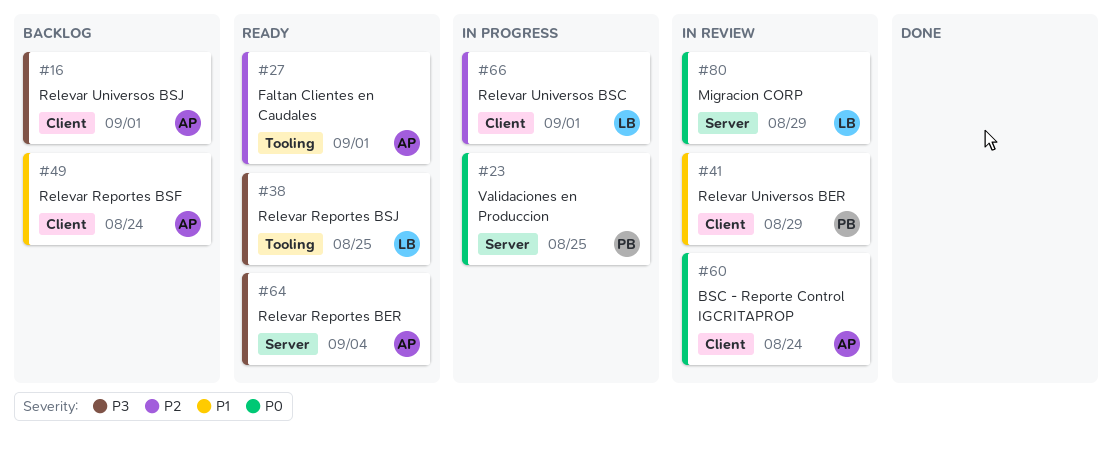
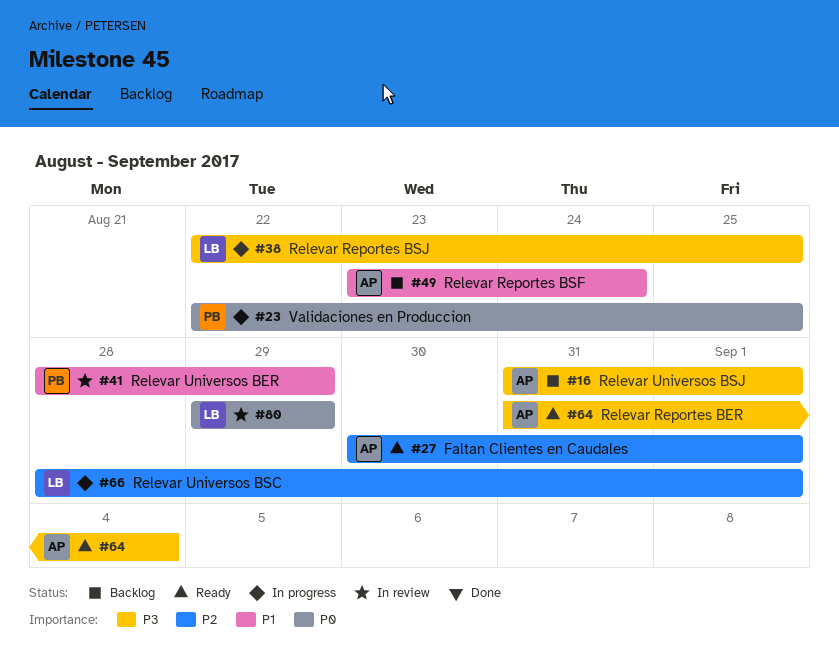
#38, status: Ready -> In progress
#60: present -> none

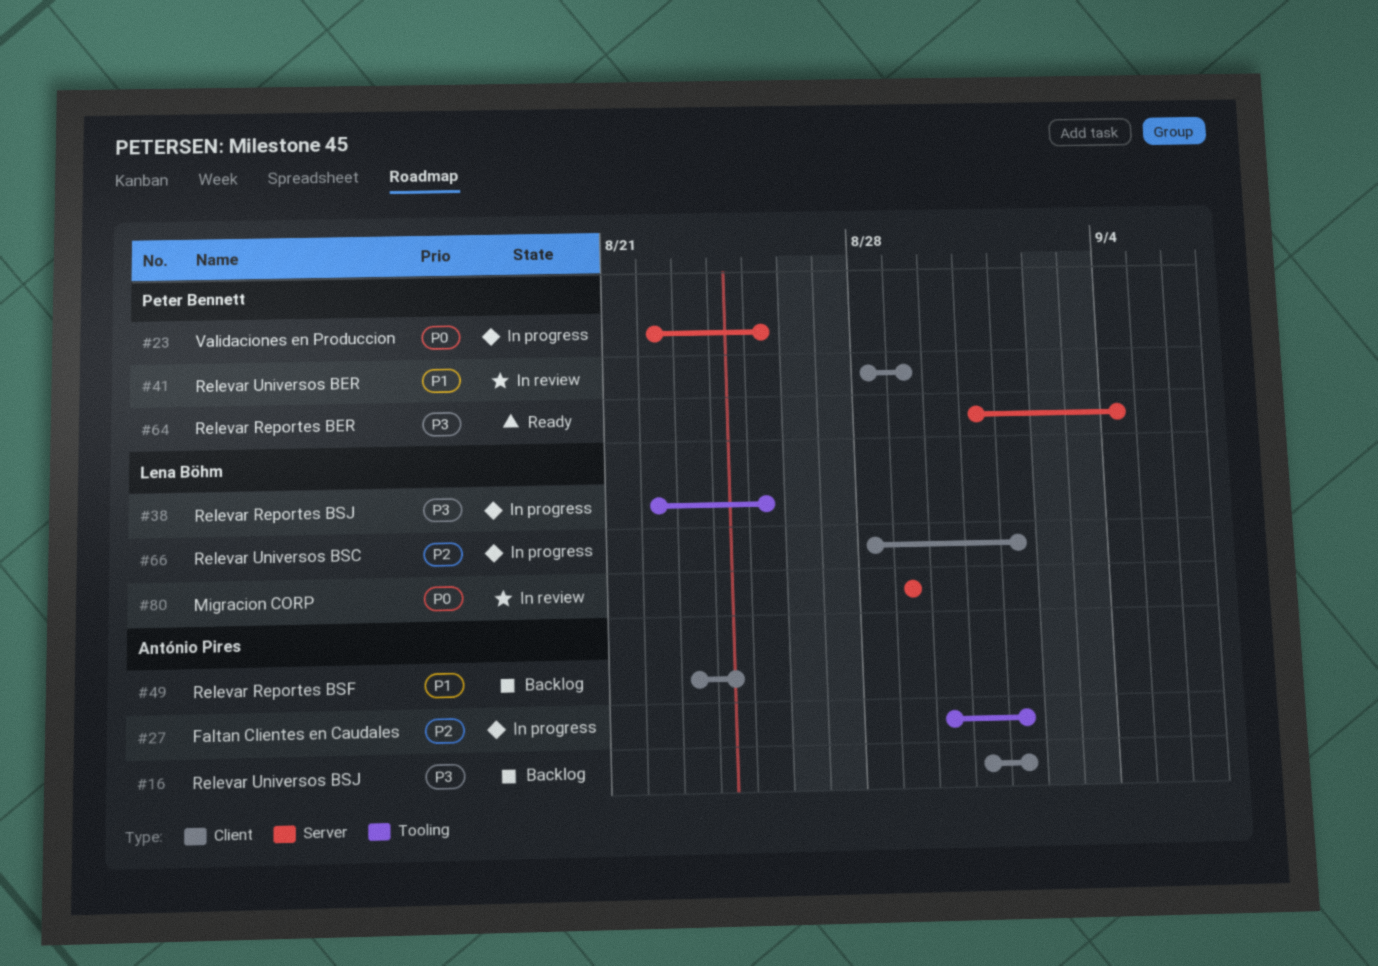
#27, status: Ready -> In progress
#64, owner: António Pires -> Peter Bennett

